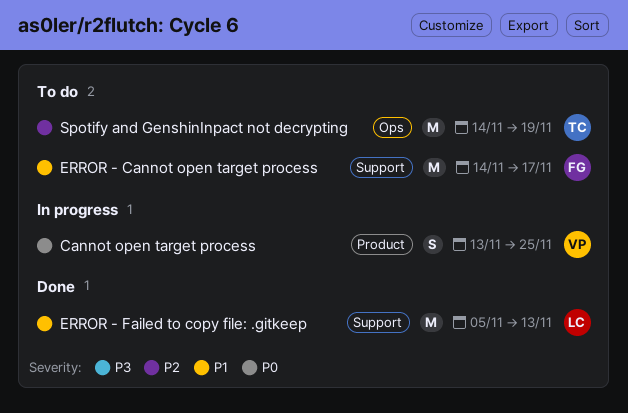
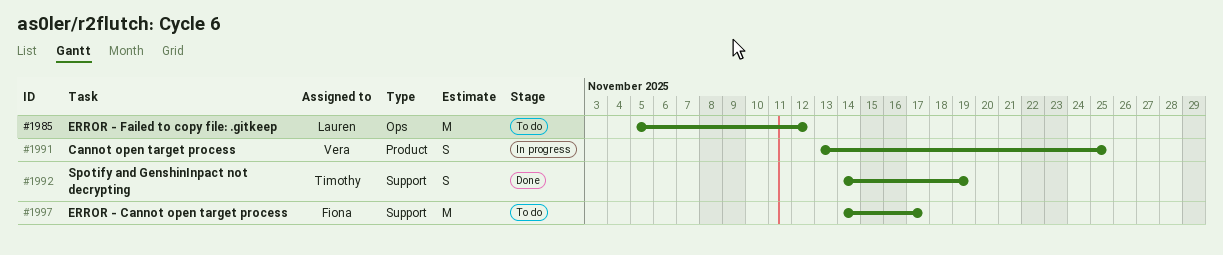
ERROR - Failed to copy file: .gitkeep, status: Done -> To do
ERROR - Failed to copy file: .gitkeep, label: Support -> Ops
ERROR - Failed to copy file: .gitkeep, due: Nov 13 -> Nov 12
Spotify and GenshinInpact not decrypting, status: To do -> Done
Spotify and GenshinInpact not decrypting, label: Ops -> Support
Spotify and GenshinInpact not decrypting, estimate: M -> S

